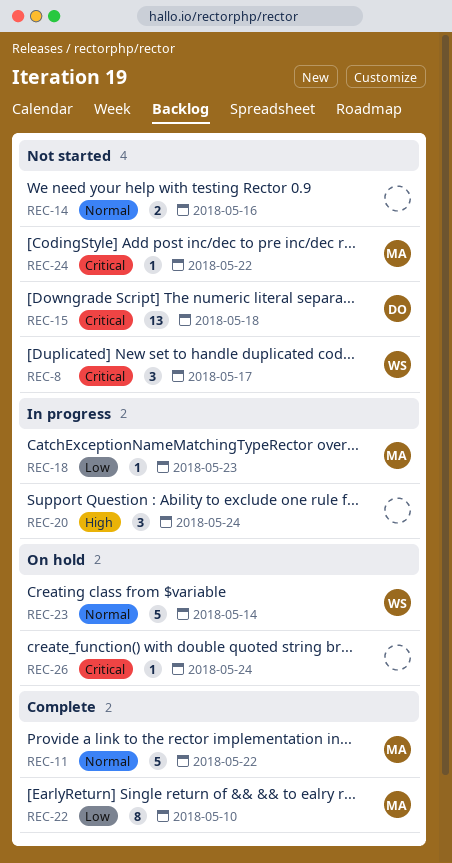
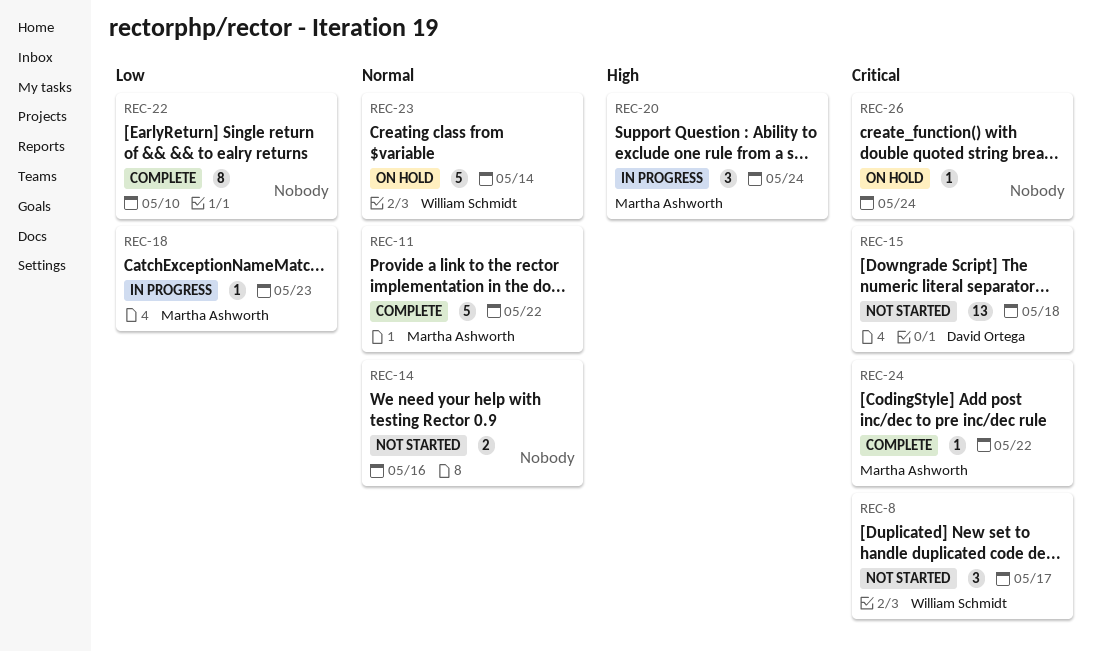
REC-20, owner: none -> Martha Ashworth
REC-22, owner: Martha Ashworth -> none
REC-24, status: Not started -> Complete

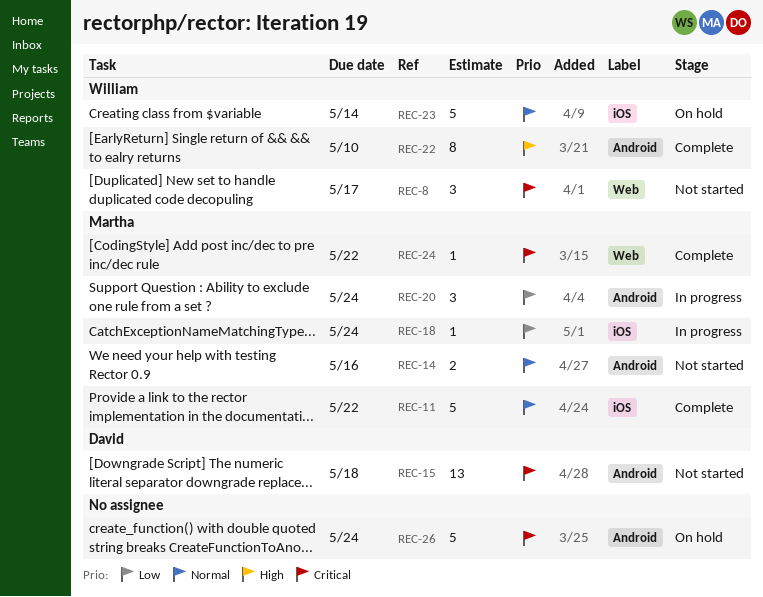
REC-14, owner: none -> Martha Ashworth
REC-18, due: May 23 -> May 24
REC-20, priority: High -> Low
REC-22, owner: none -> William Schmidt
REC-22, priority: Low -> High
REC-26, estimate: 1 -> 5

